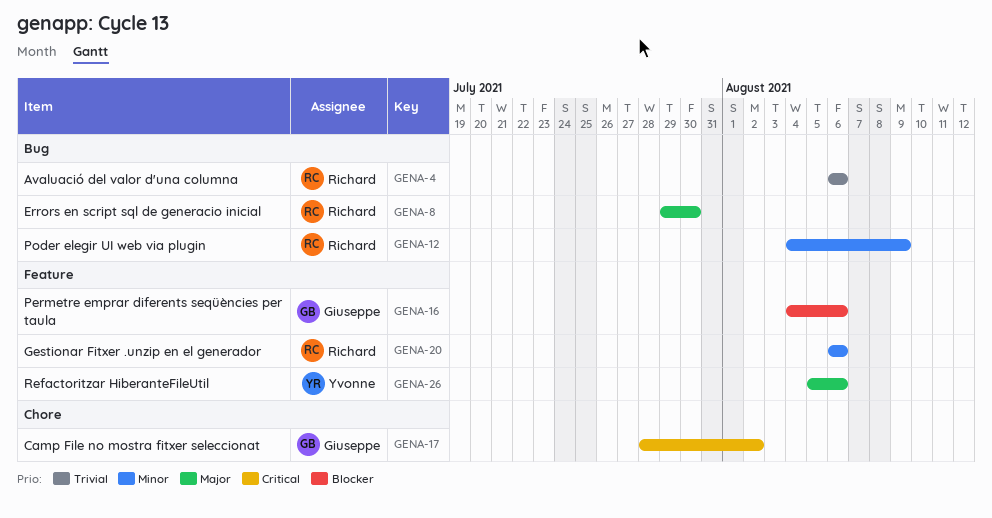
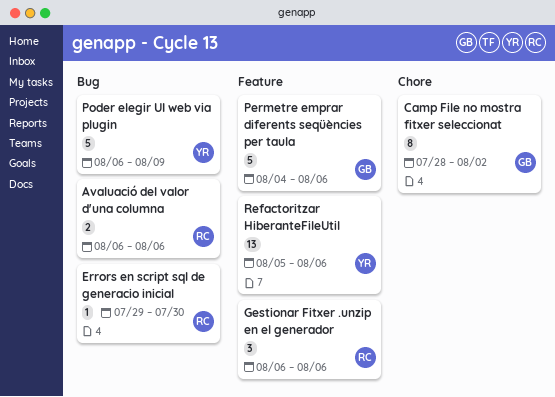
Poder elegir UI web via plugin, owner: Richard -> Yvonne
Poder elegir UI web via plugin, start: Aug 4 -> Aug 6

